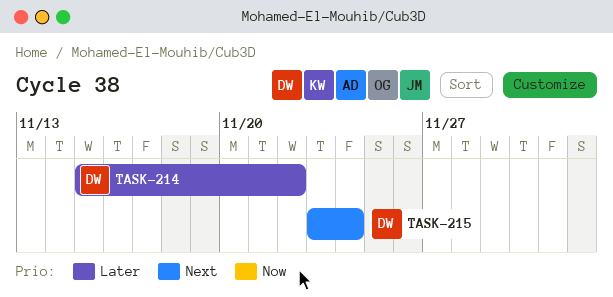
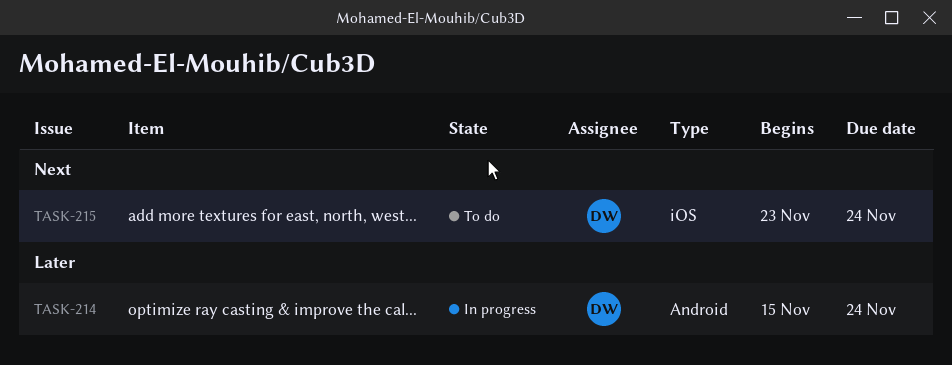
TASK-214, due: Nov 22 -> Nov 24

